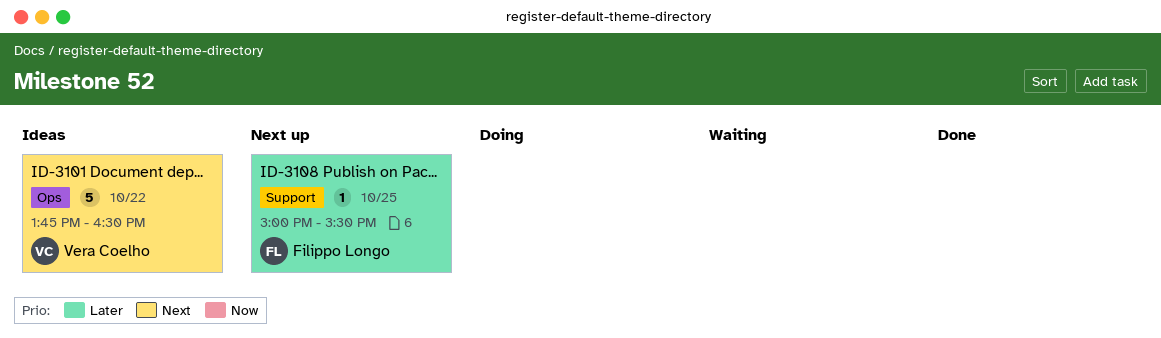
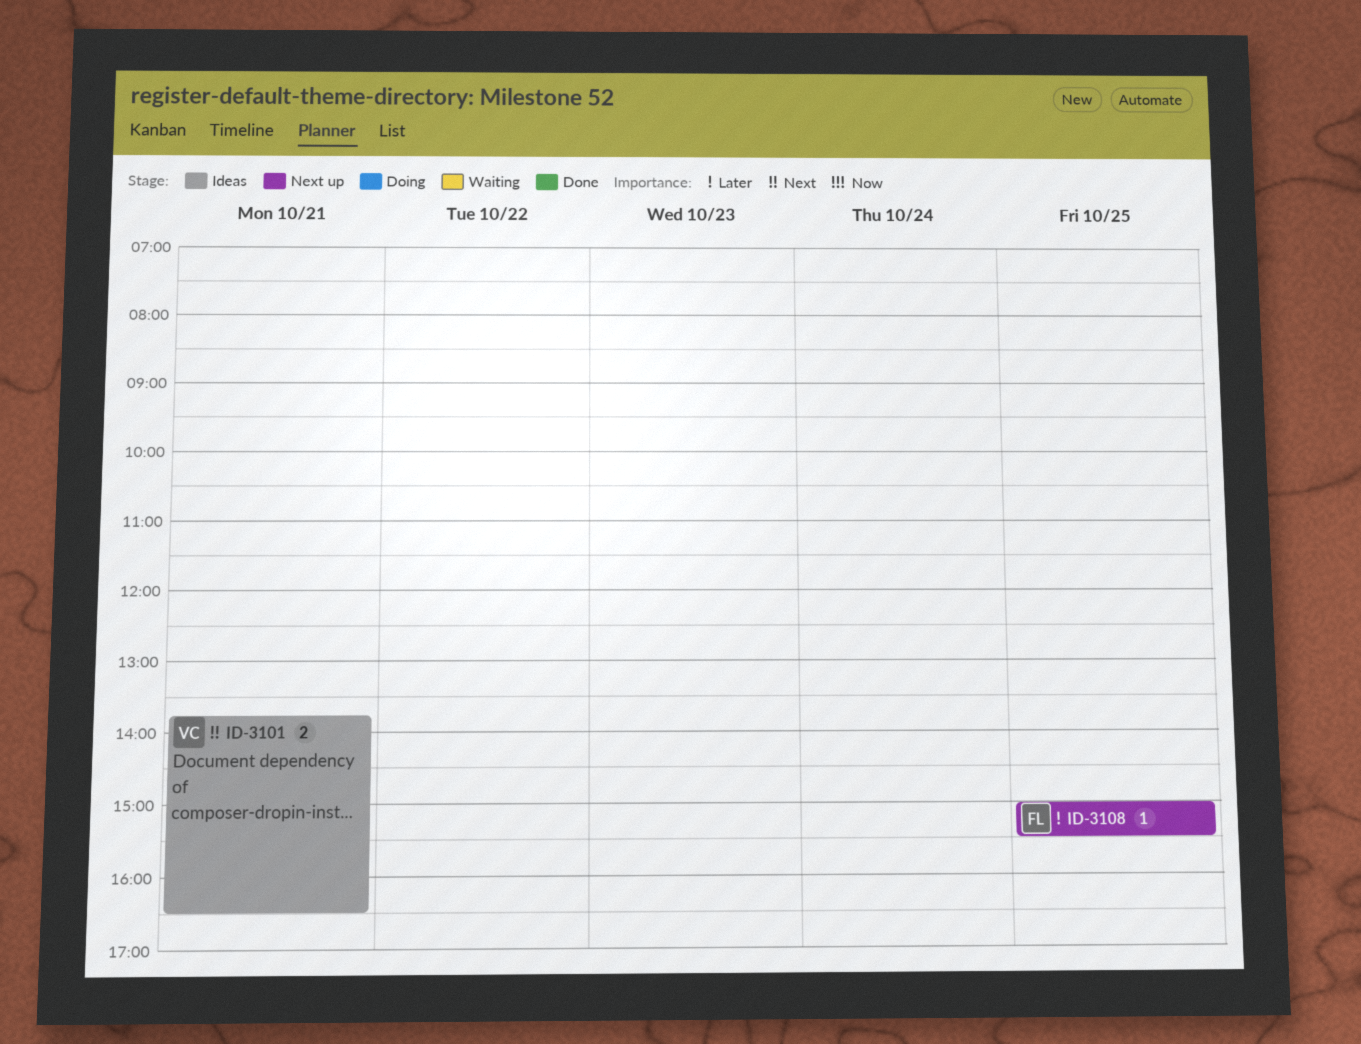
ID-3101, estimate: 5 -> 2
ID-3101, day: Oct 22 -> Oct 21

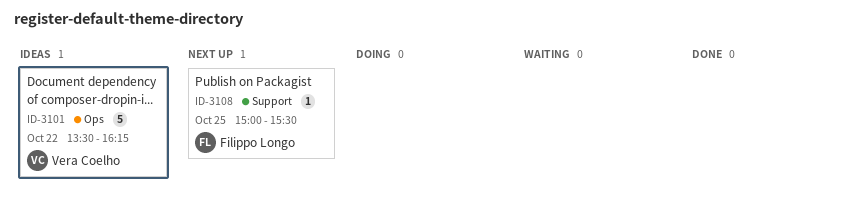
ID-3101, estimate: 2 -> 5
ID-3101, day: Oct 21 -> Oct 22
ID-3101, begins: 13:45 -> 13:30
ID-3101, ends: 16:30 -> 16:15

